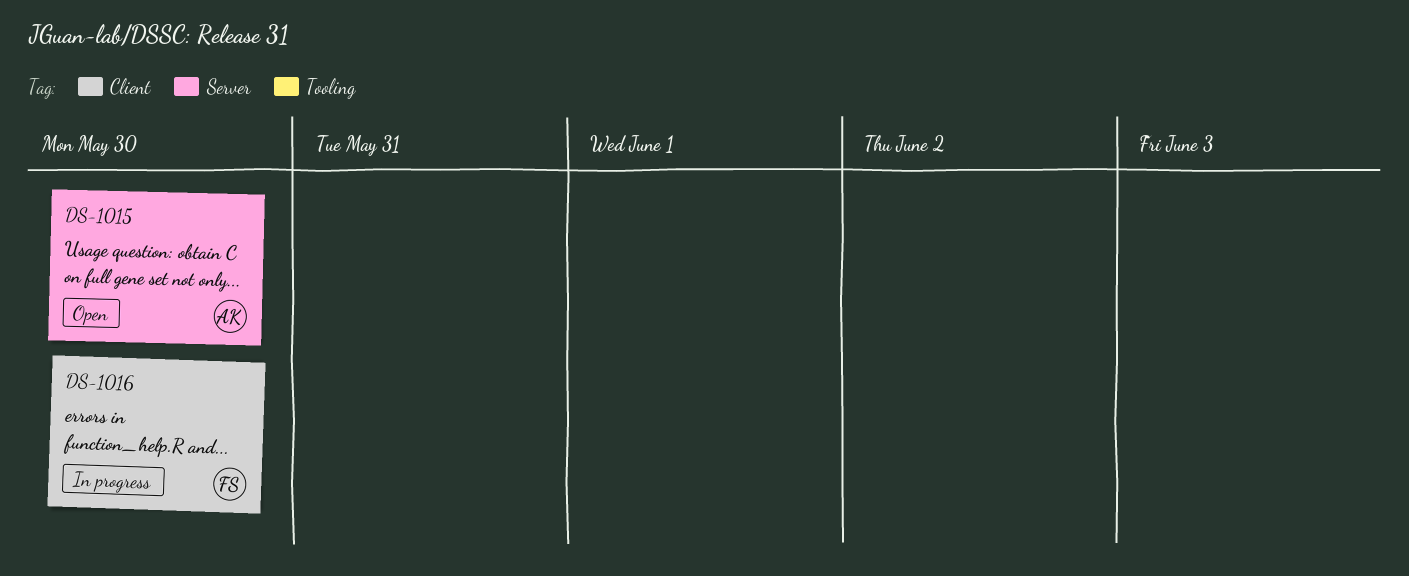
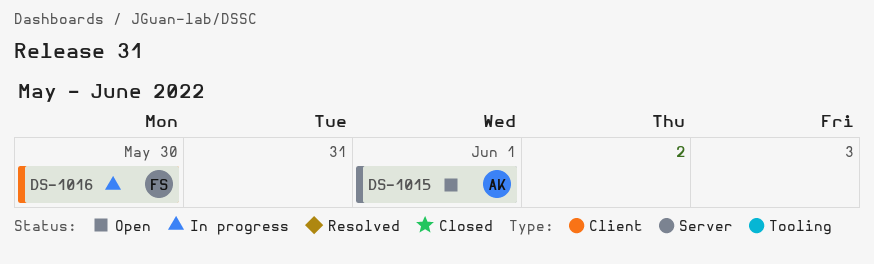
DS-1015, due: May 30 -> Jun 1

